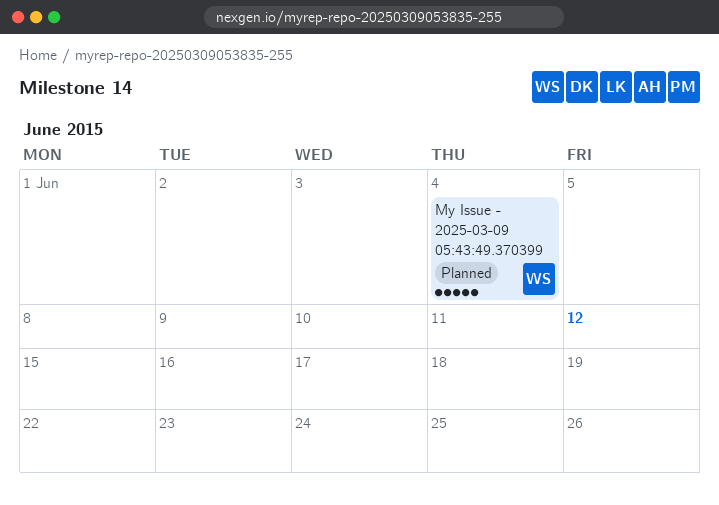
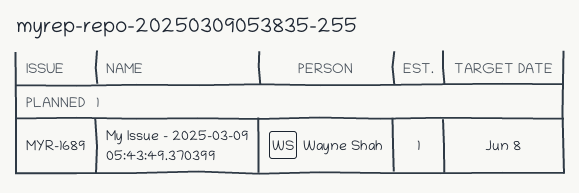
My Issue - 2025-03-09 05:43:49.370399, estimate: 5 -> 1
My Issue - 2025-03-09 05:43:49.370399, due: Jun 4 -> Jun 8

